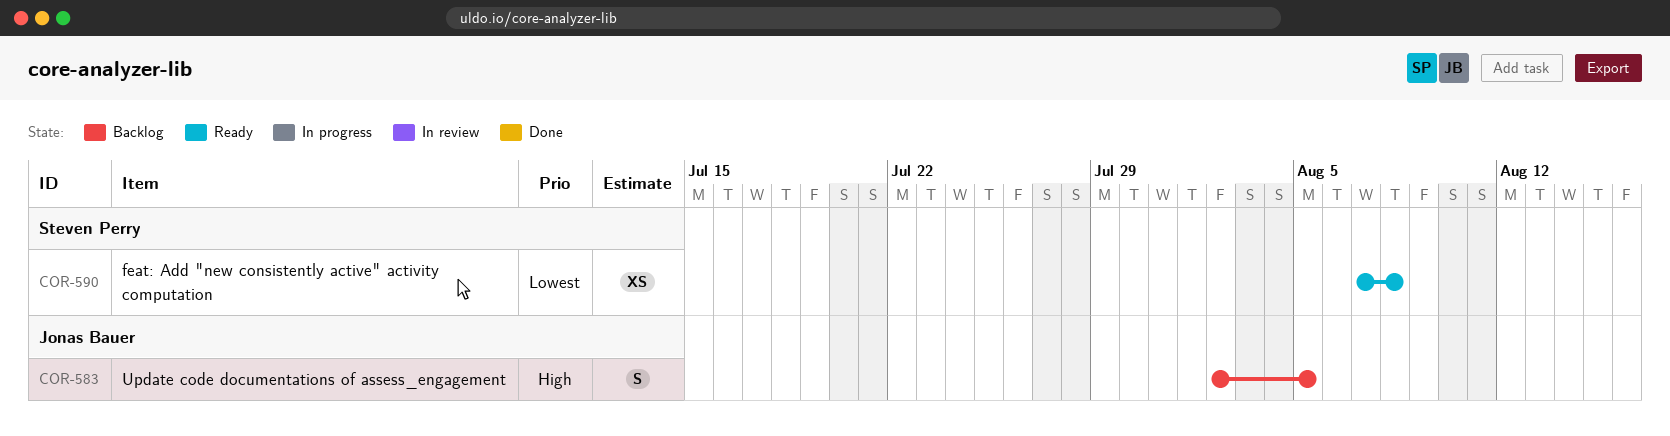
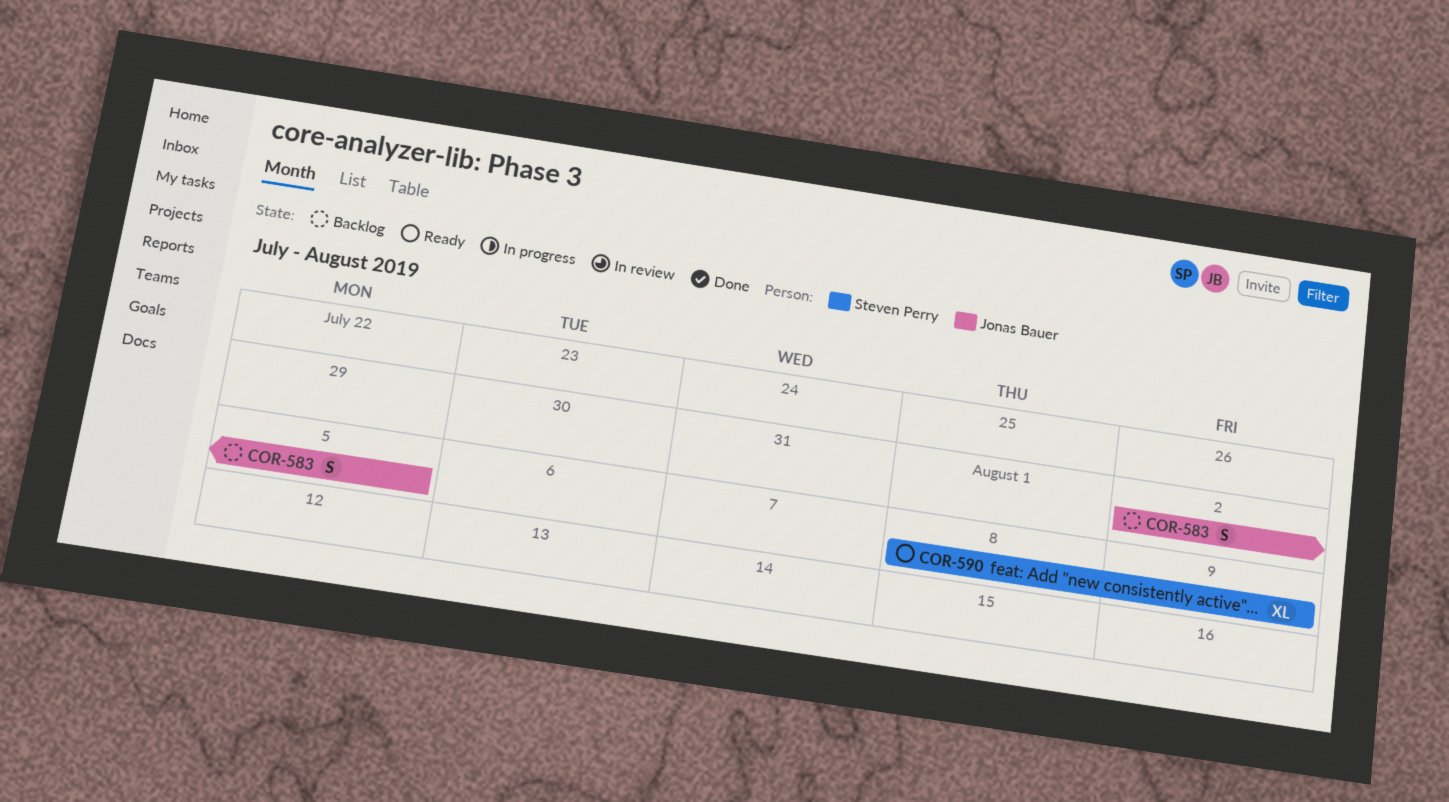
COR-590, estimate: XS -> XL
COR-590, start: Aug 7 -> Aug 8
COR-590, due: Aug 8 -> Aug 9

